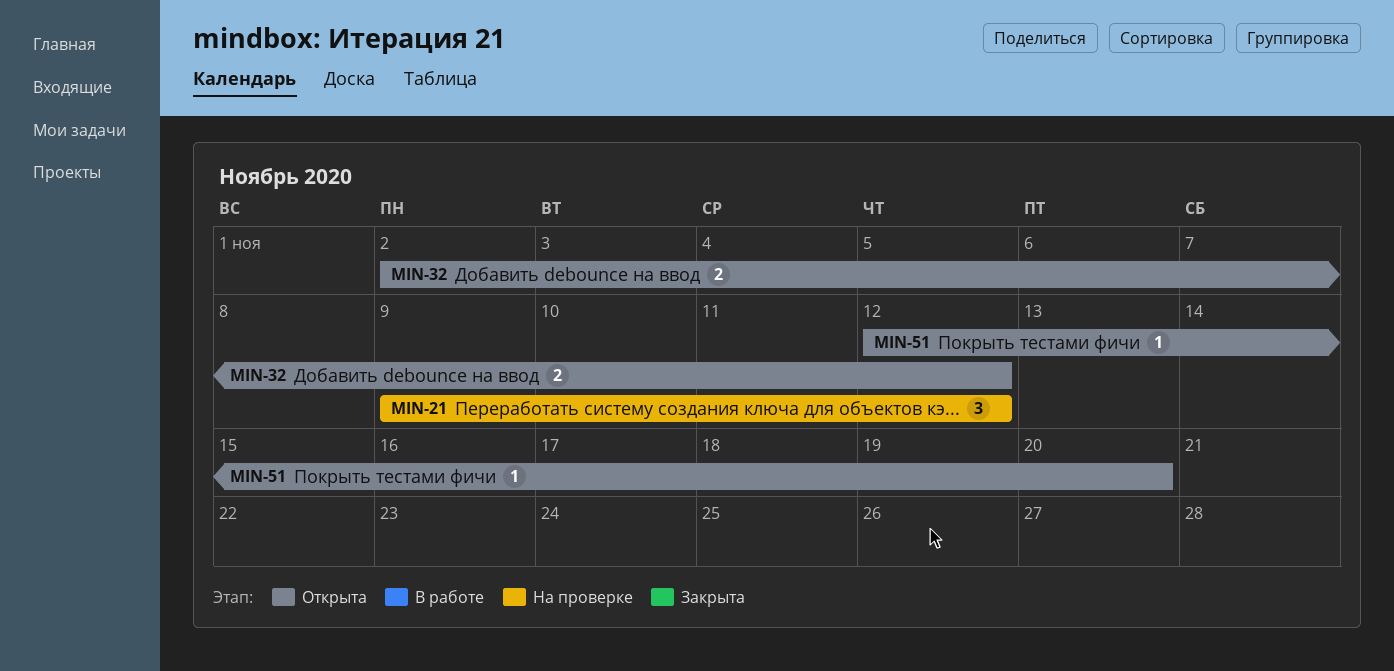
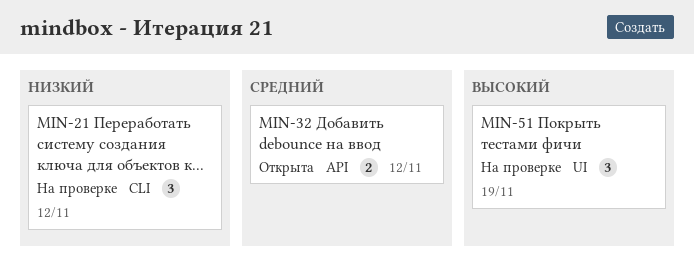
MIN-51, status: Открыта -> На проверке
MIN-51, estimate: 1 -> 3
MIN-51, due: Nov 20 -> Nov 19

